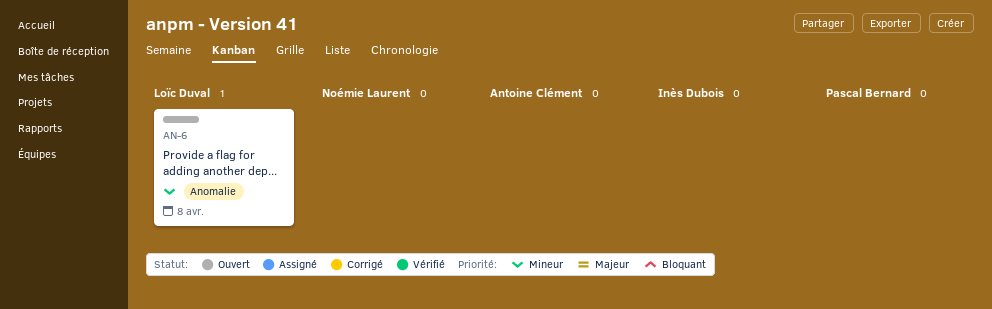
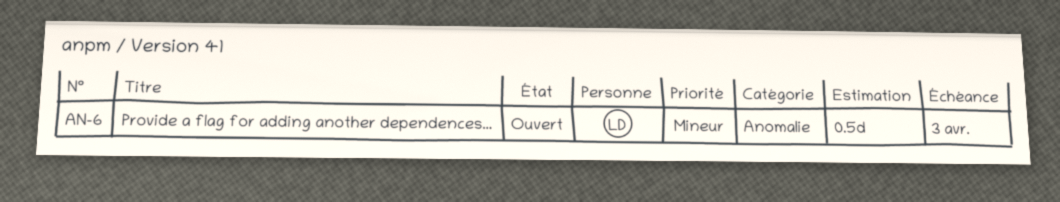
AN-6, due: Apr 8 -> Apr 3

